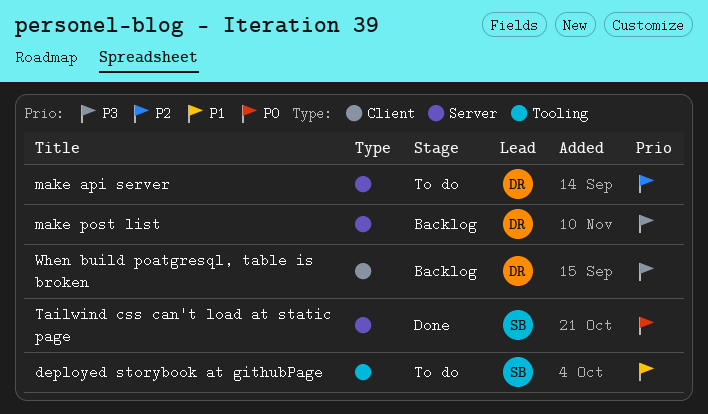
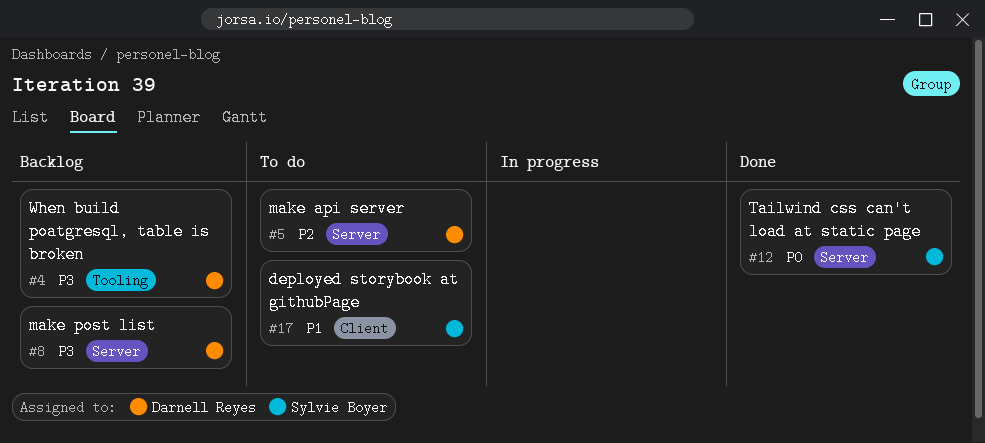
deployed storybook at githubPage, label: Tooling -> Client
When build poatgresql, table is broken, label: Client -> Tooling

